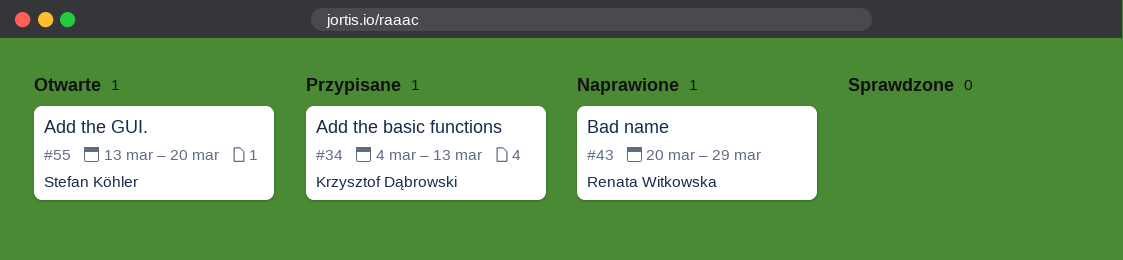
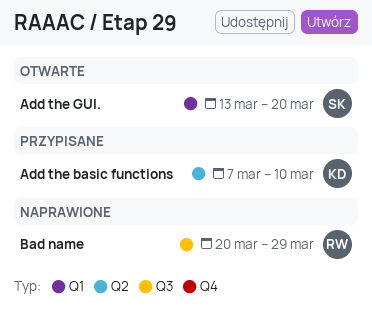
Add the basic functions, start: Mar 4 -> Mar 7
Add the basic functions, due: Mar 13 -> Mar 10

